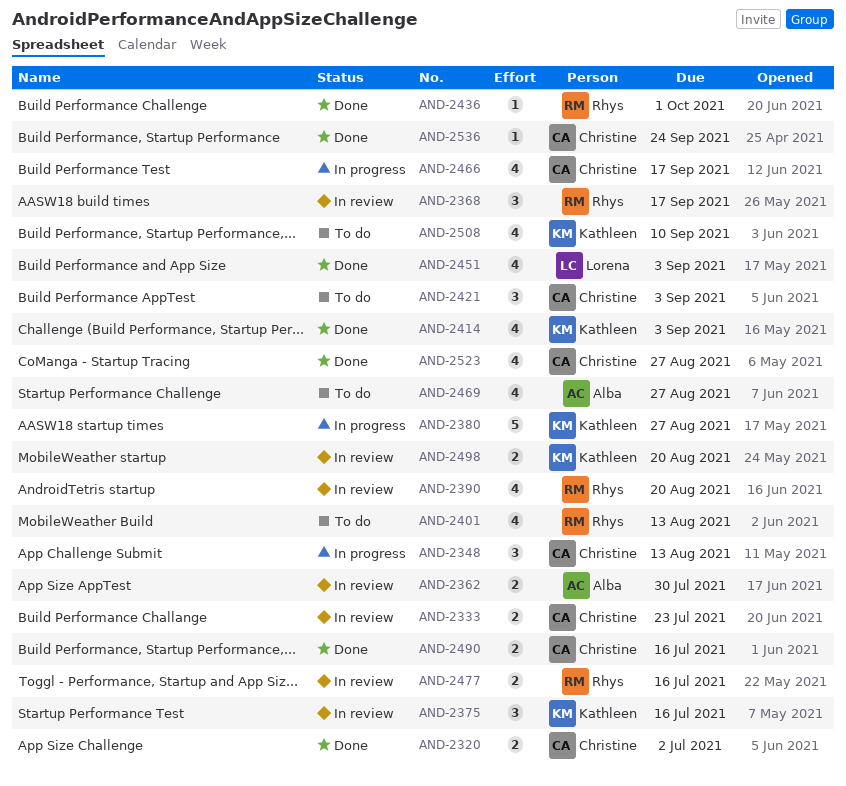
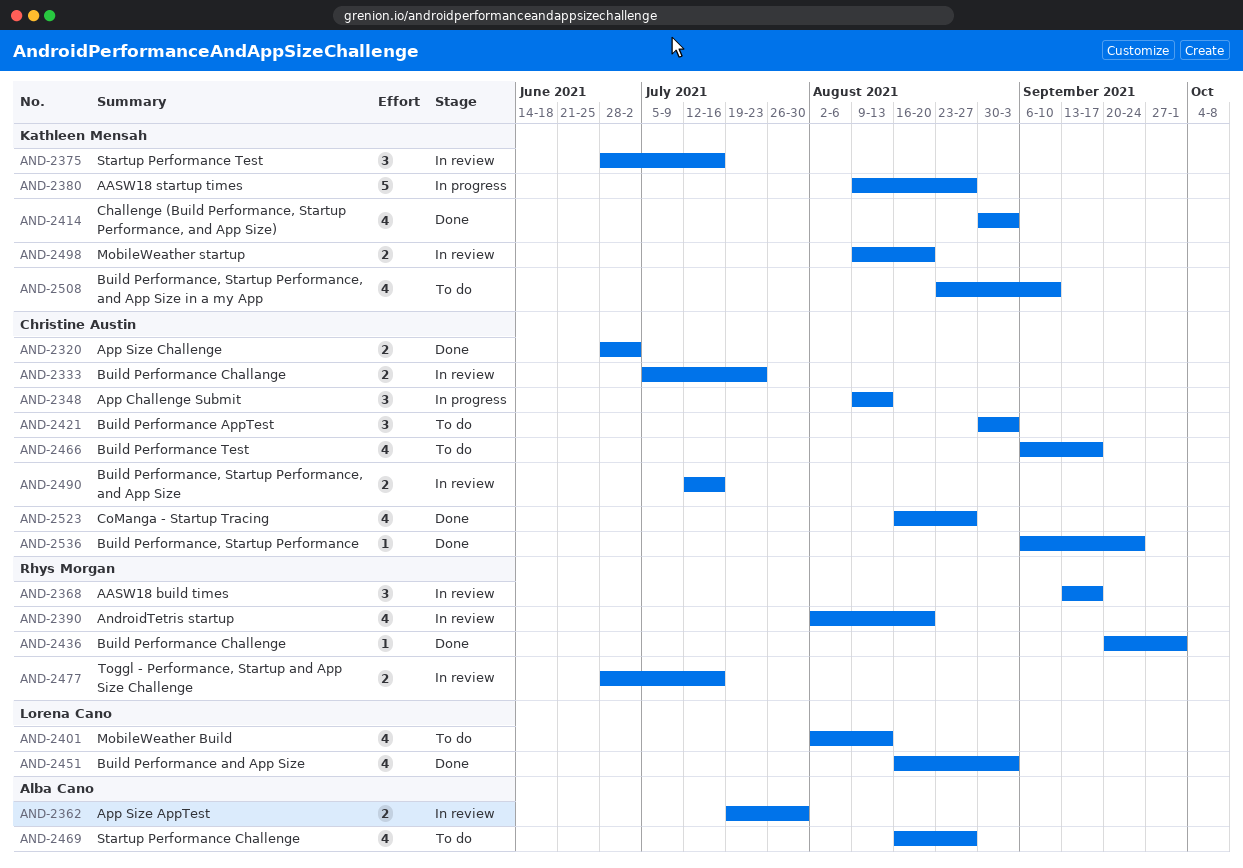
AND-2401, owner: Rhys Morgan -> Lorena Cano
AND-2466, status: In progress -> To do
AND-2490, status: Done -> In review

